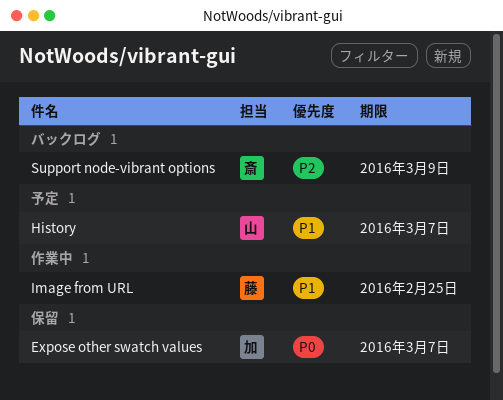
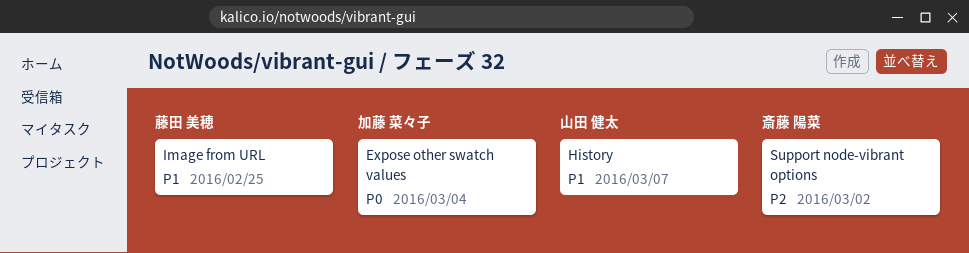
Expose other swatch values, due: Mar 7 -> Mar 4
Support node-vibrant options, due: Mar 9 -> Mar 2

